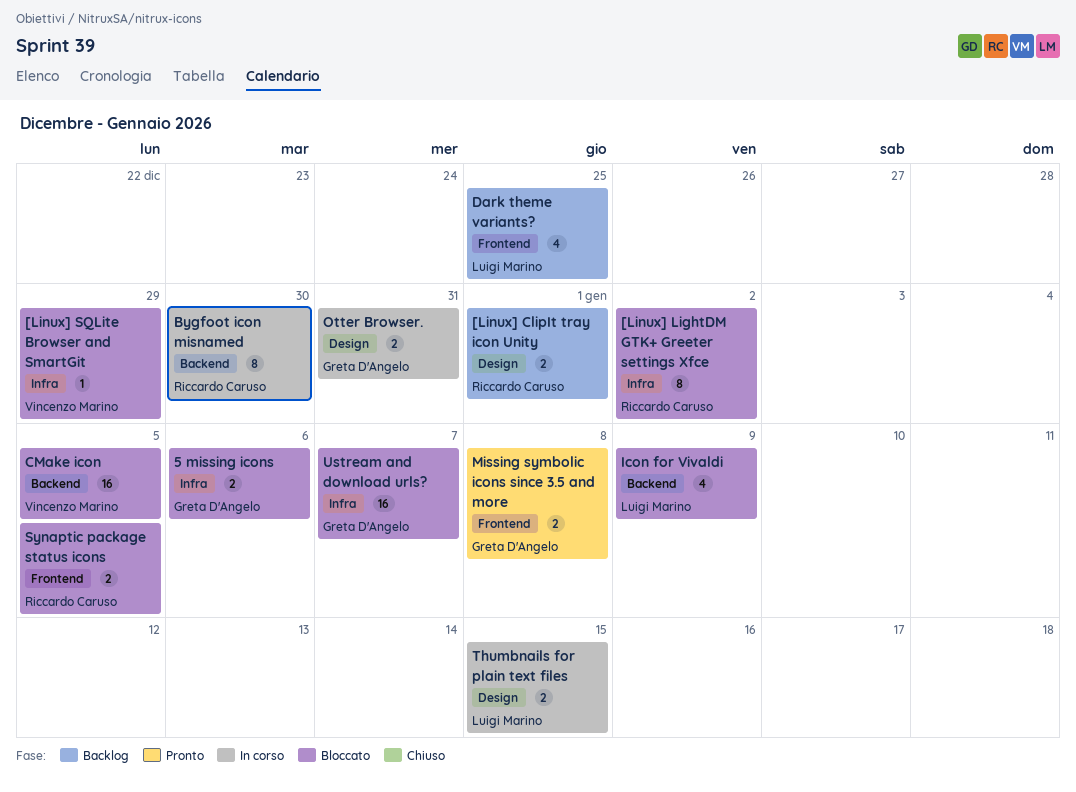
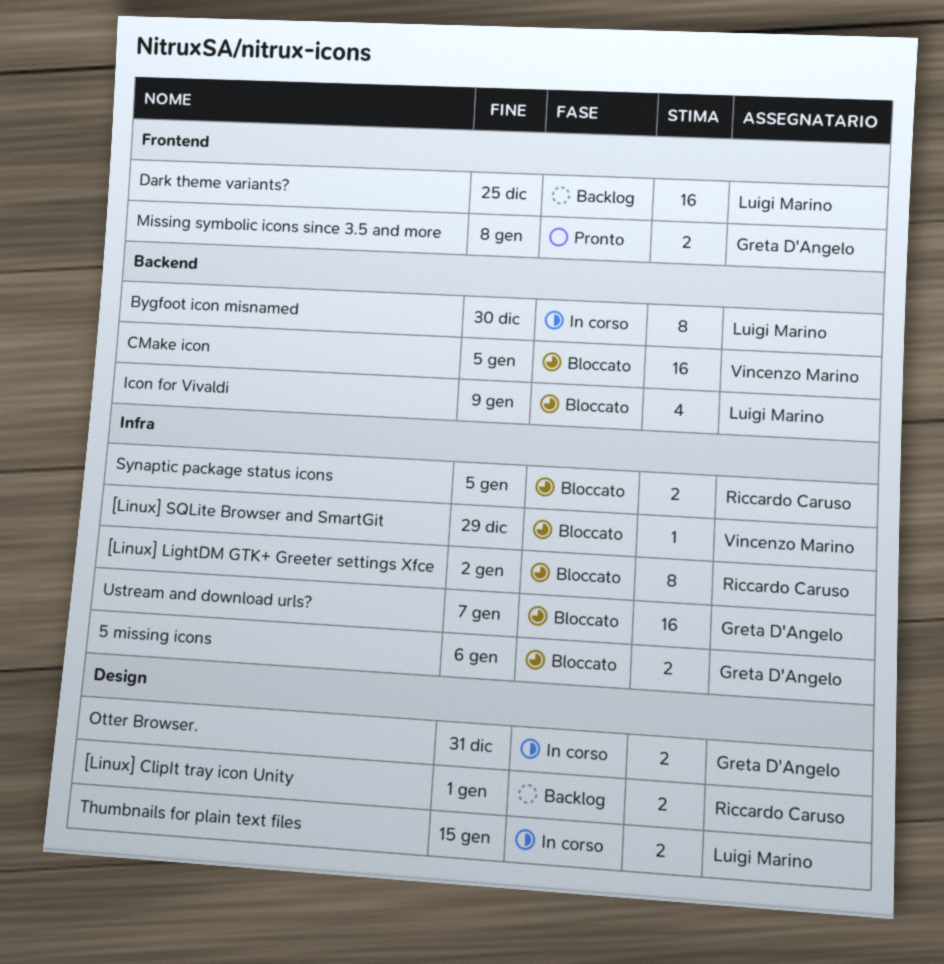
Bygfoot icon misnamed, owner: Riccardo Caruso -> Luigi Marino
Dark theme variants?, estimate: 4 -> 16
Synaptic package status icons, label: Frontend -> Infra

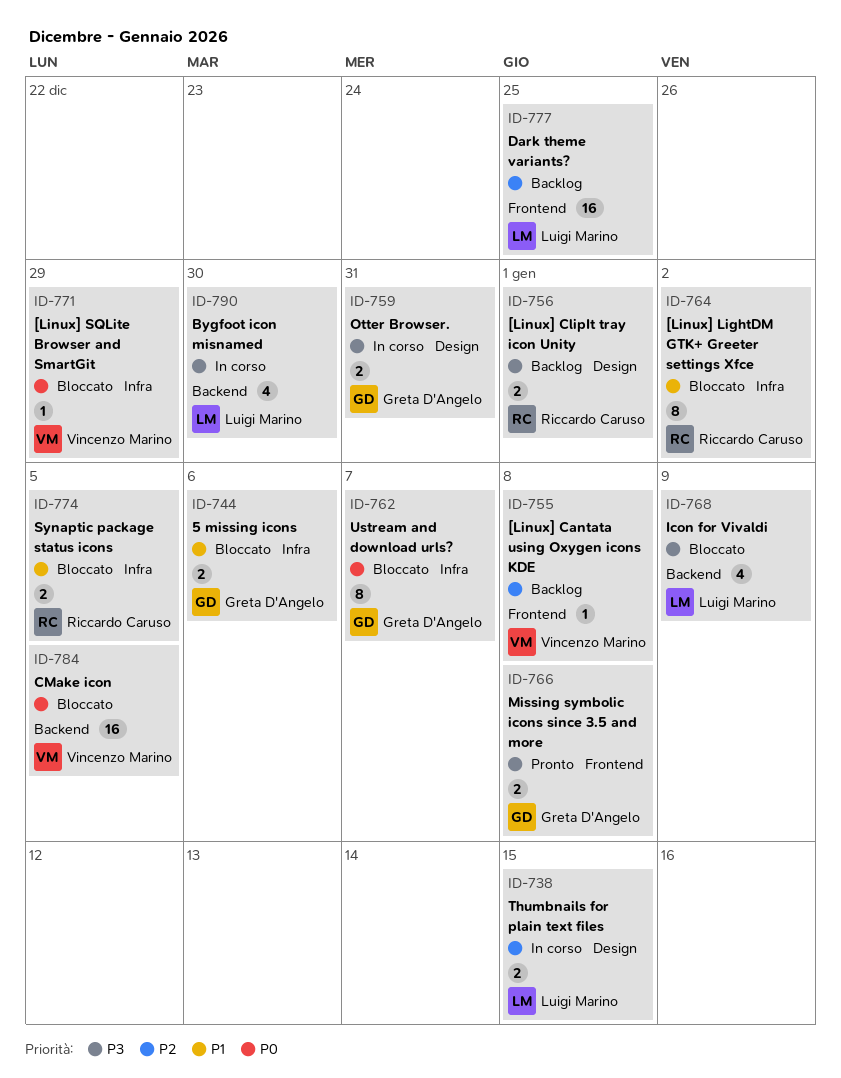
[Linux] Cantata using Oxygen icons KDE: none -> present
Bygfoot icon misnamed, estimate: 8 -> 4
Ustream and download urls?, estimate: 16 -> 8

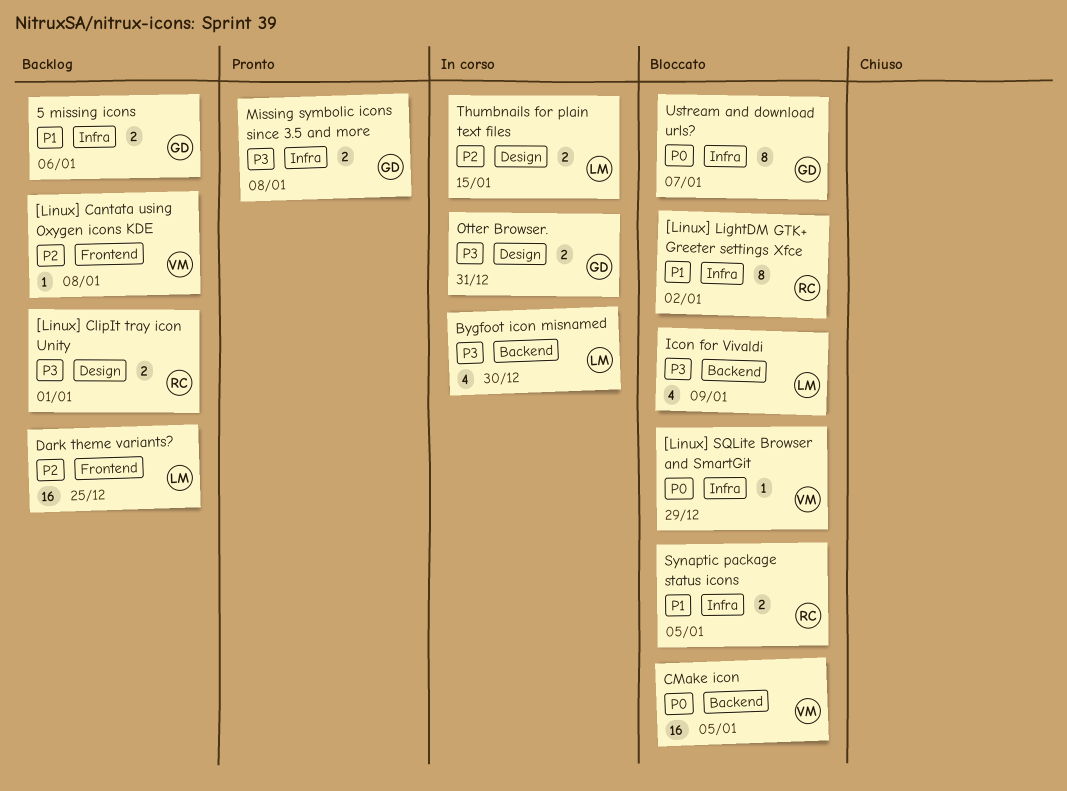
5 missing icons, status: Bloccato -> Backlog
Missing symbolic icons since 3.5 and more, label: Frontend -> Infra

